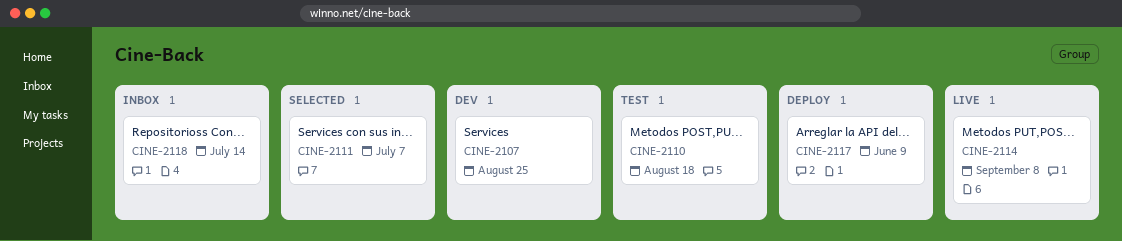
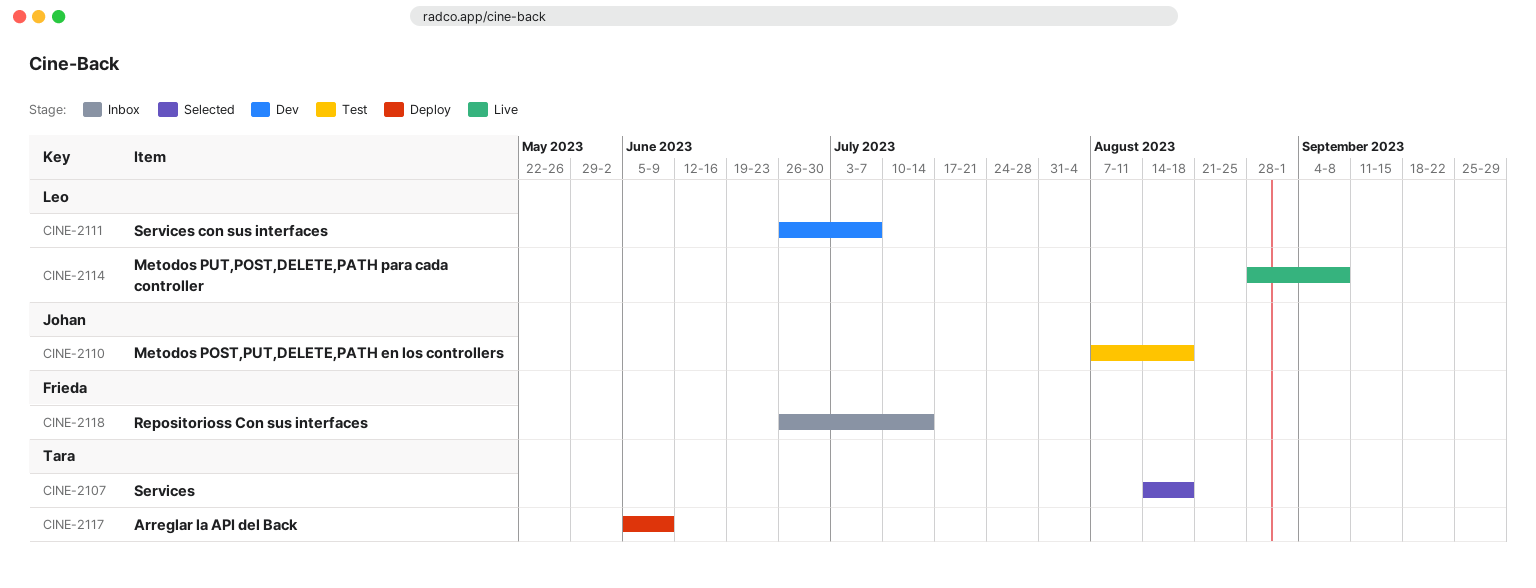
CINE-2107, status: Dev -> Selected
CINE-2107, due: Aug 25 -> Aug 18
CINE-2111, status: Selected -> Dev

